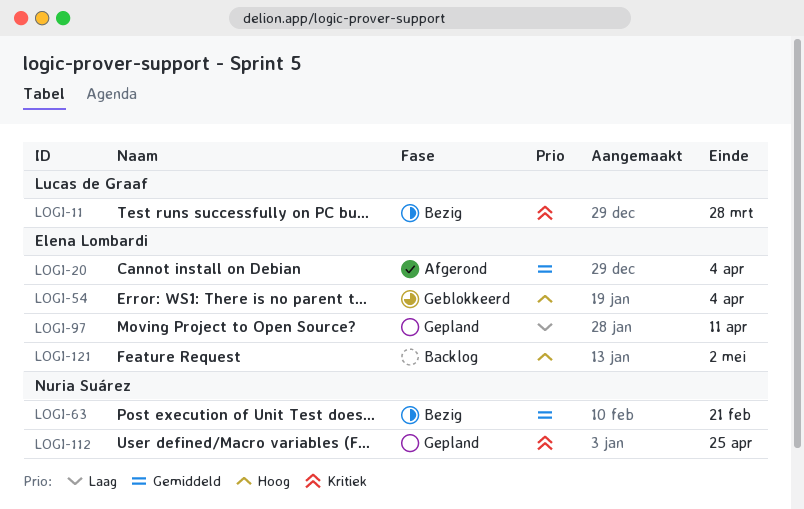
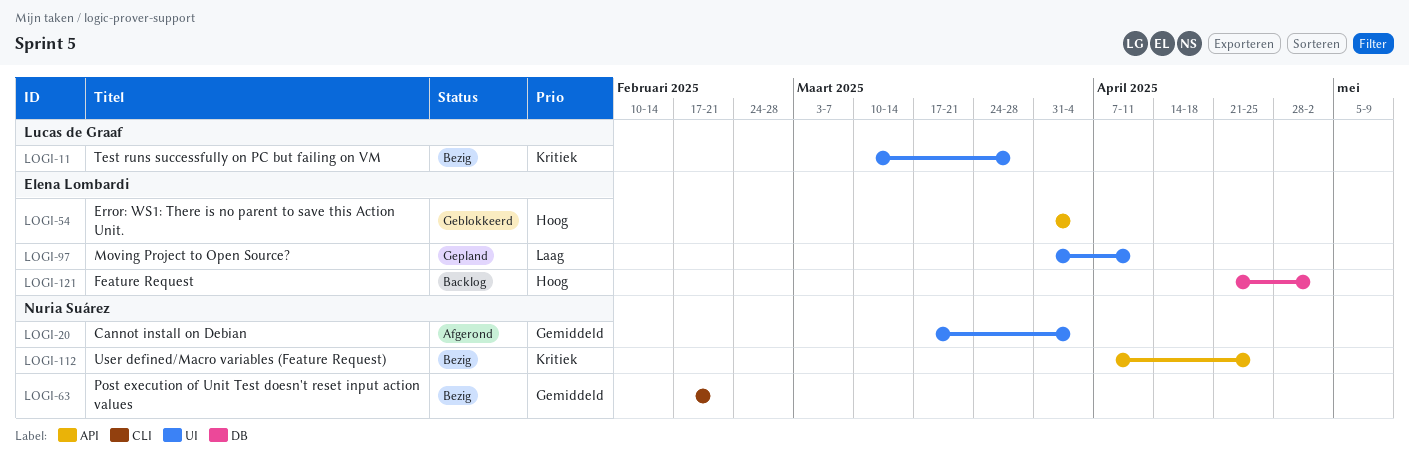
LOGI-20, owner: Elena Lombardi -> Nuria Suárez
LOGI-112, status: Gepland -> Bezig

